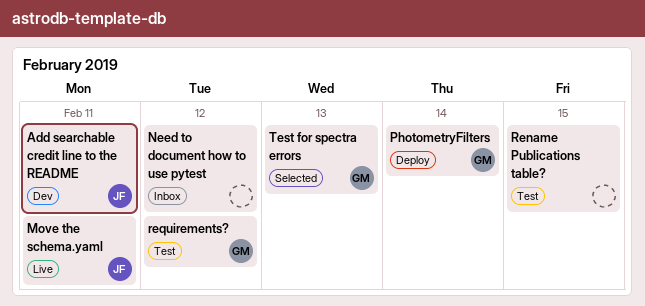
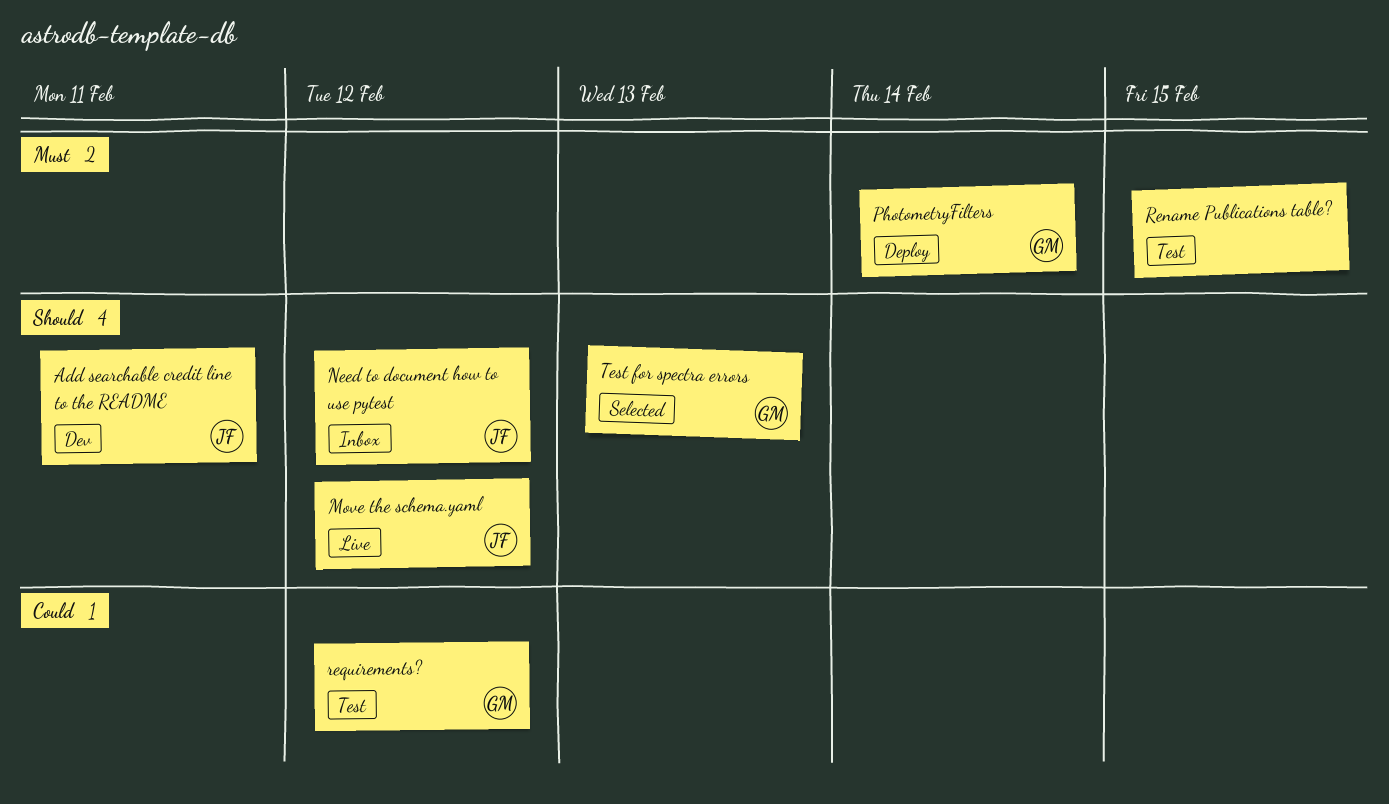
Move the schema.yaml, due: Feb 11 -> Feb 12
Need to document how to use pytest, owner: none -> JF

